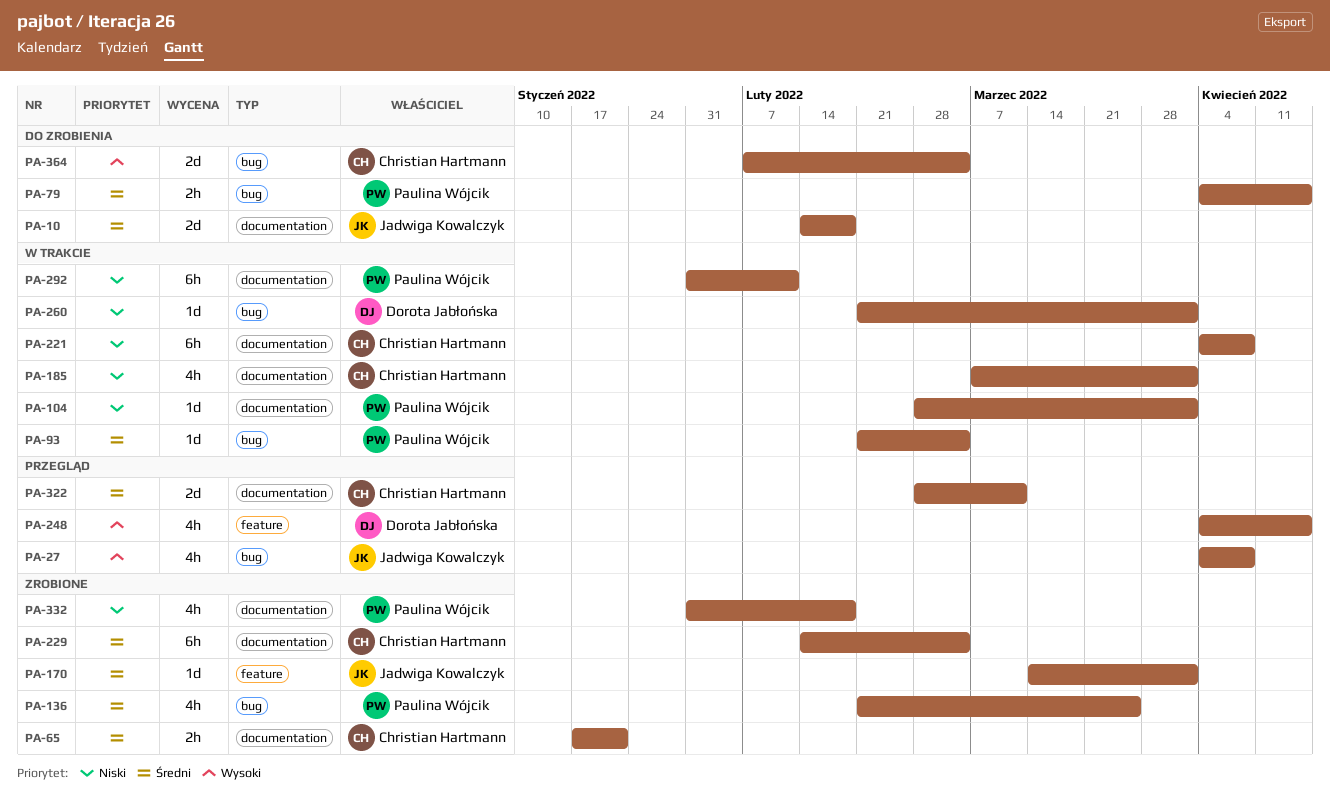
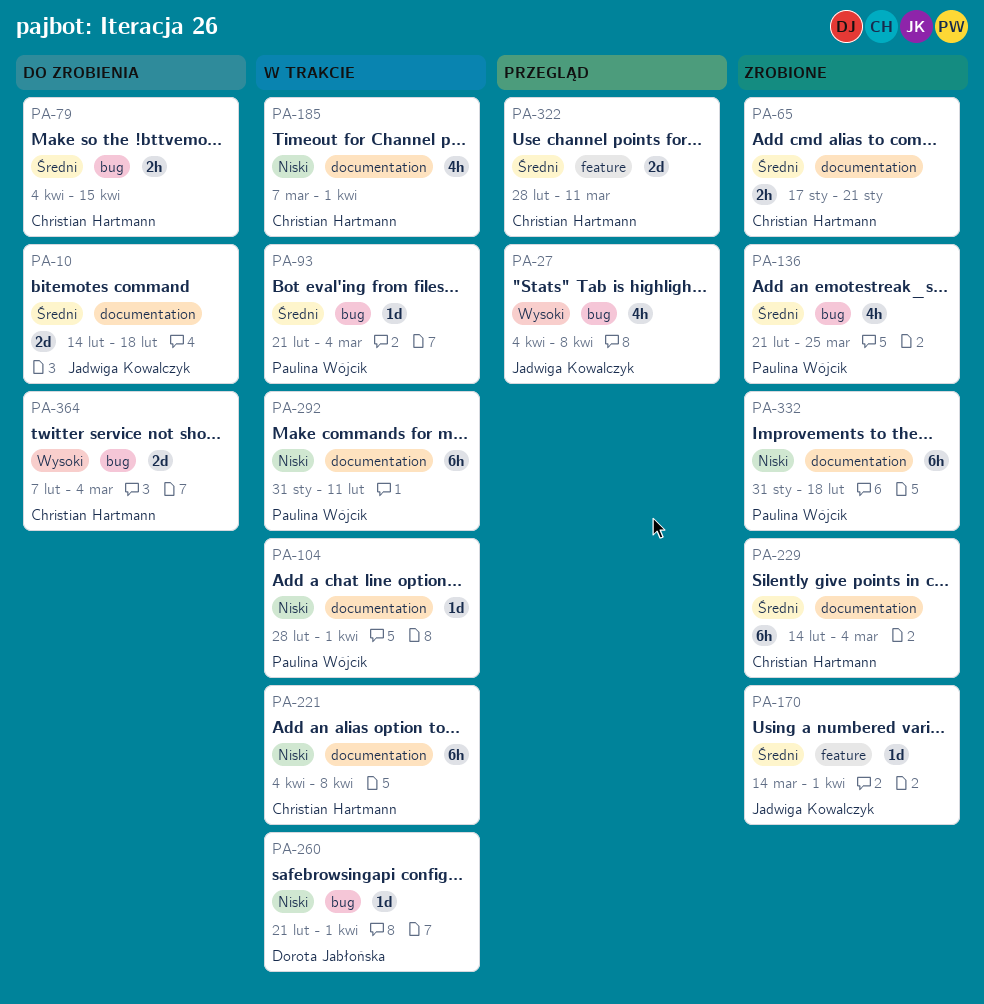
PA-79, owner: Paulina Wójcik -> Christian Hartmann
PA-248: present -> none
PA-322, label: documentation -> feature
PA-332, estimate: 4h -> 6h

